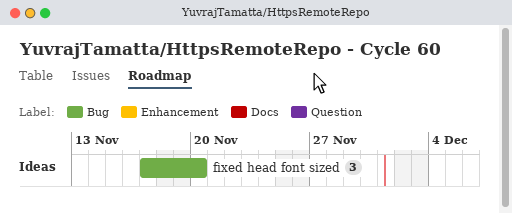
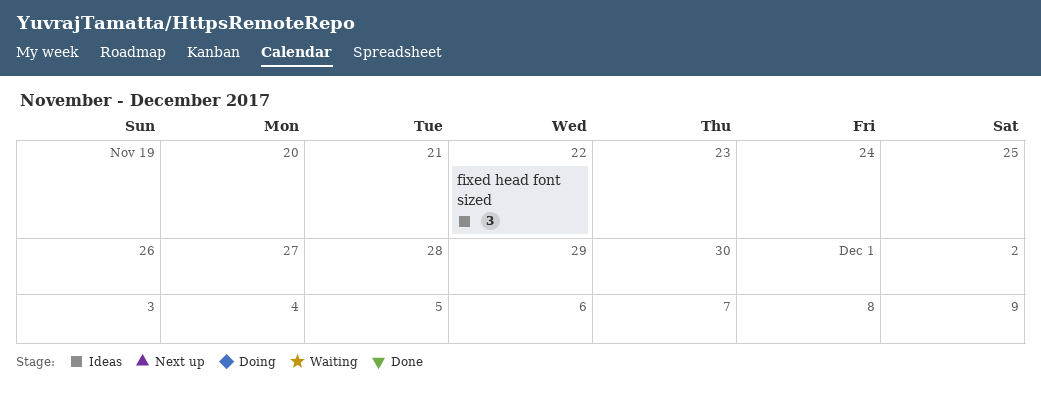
fixed head font sized, due: Nov 20 -> Nov 22

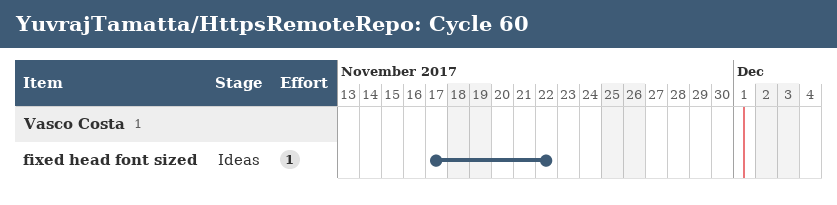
fixed head font sized, estimate: 3 -> 1

